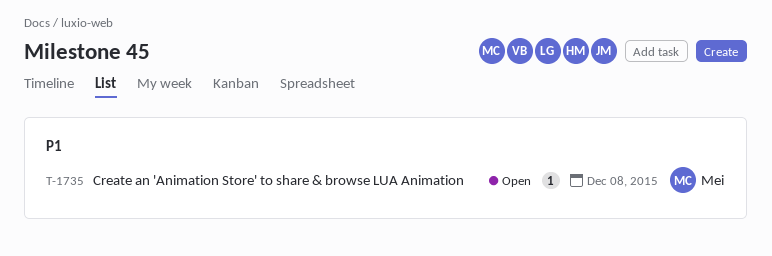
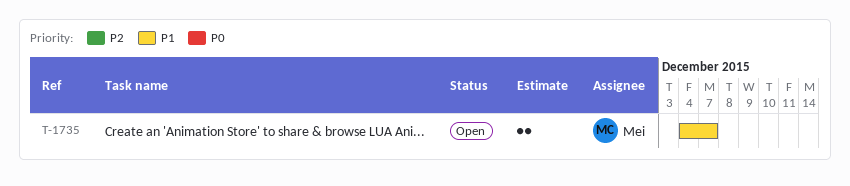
T-1735, estimate: 1 -> 2
T-1735, due: Dec 8 -> Dec 7

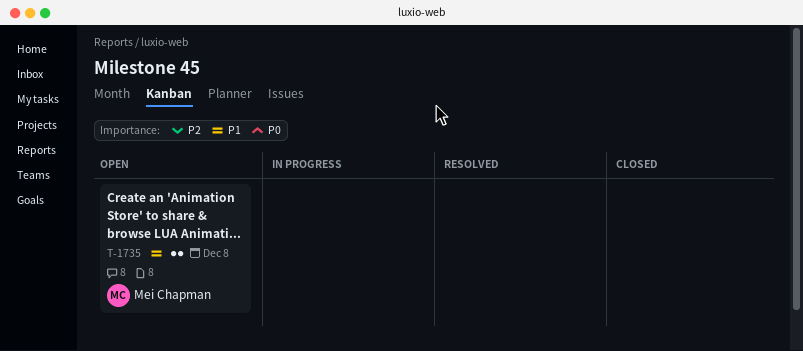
T-1735, due: Dec 7 -> Dec 8

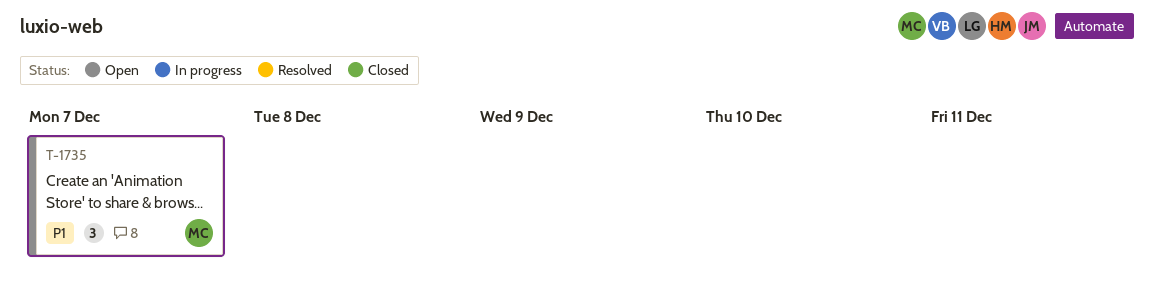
T-1735, estimate: 2 -> 3
T-1735, due: Dec 8 -> Dec 7

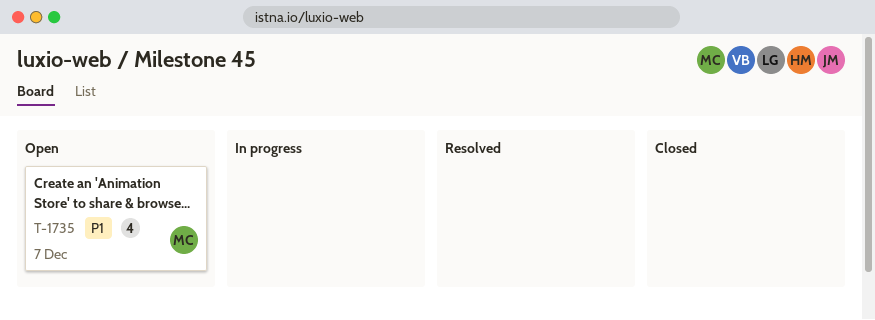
T-1735, estimate: 3 -> 4

